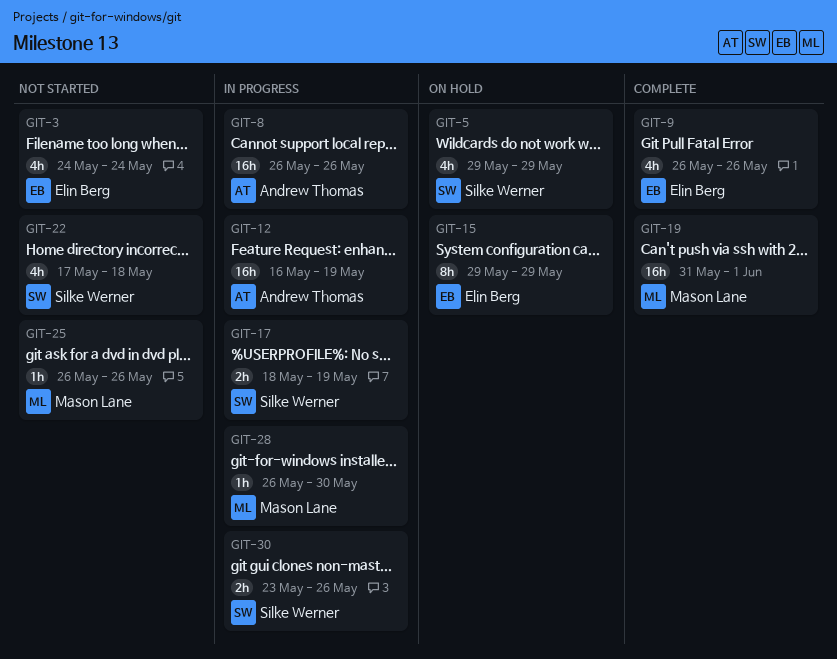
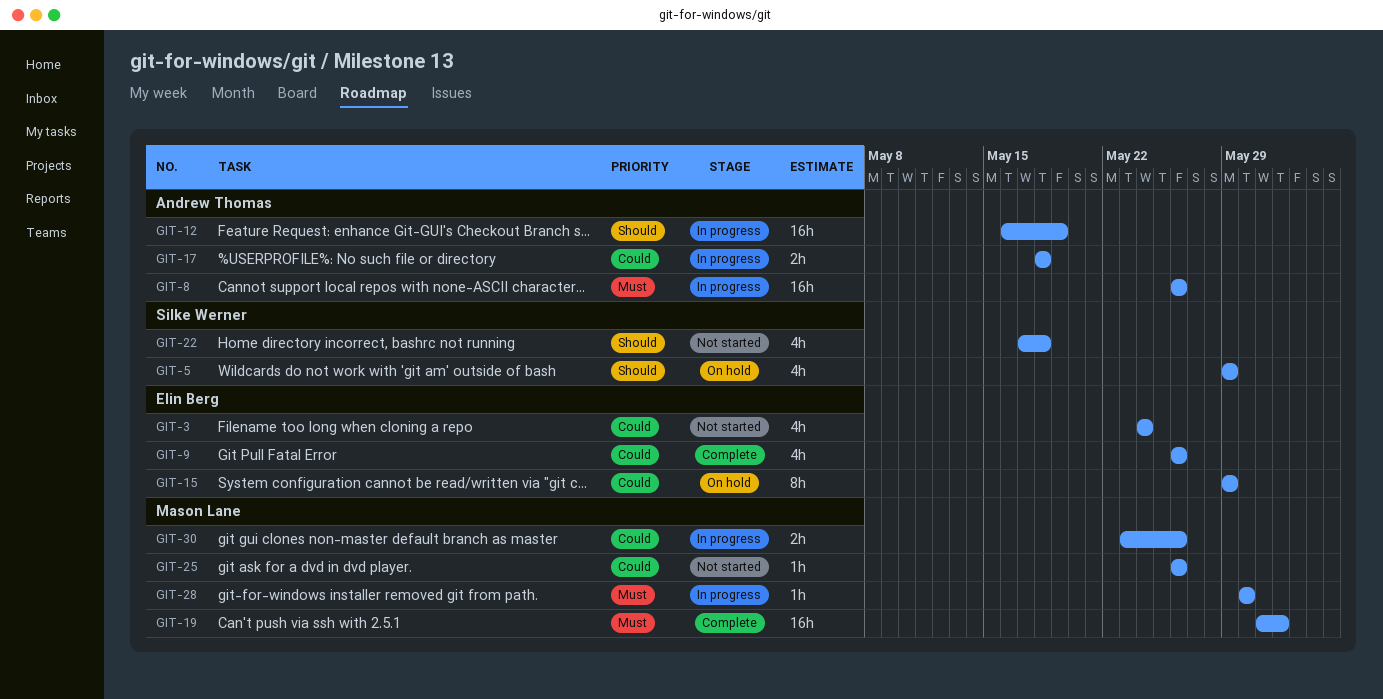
GIT-17, owner: Silke Werner -> Andrew Thomas
GIT-17, due: May 19 -> May 18
GIT-28, start: May 26 -> May 30
GIT-30, owner: Silke Werner -> Mason Lane

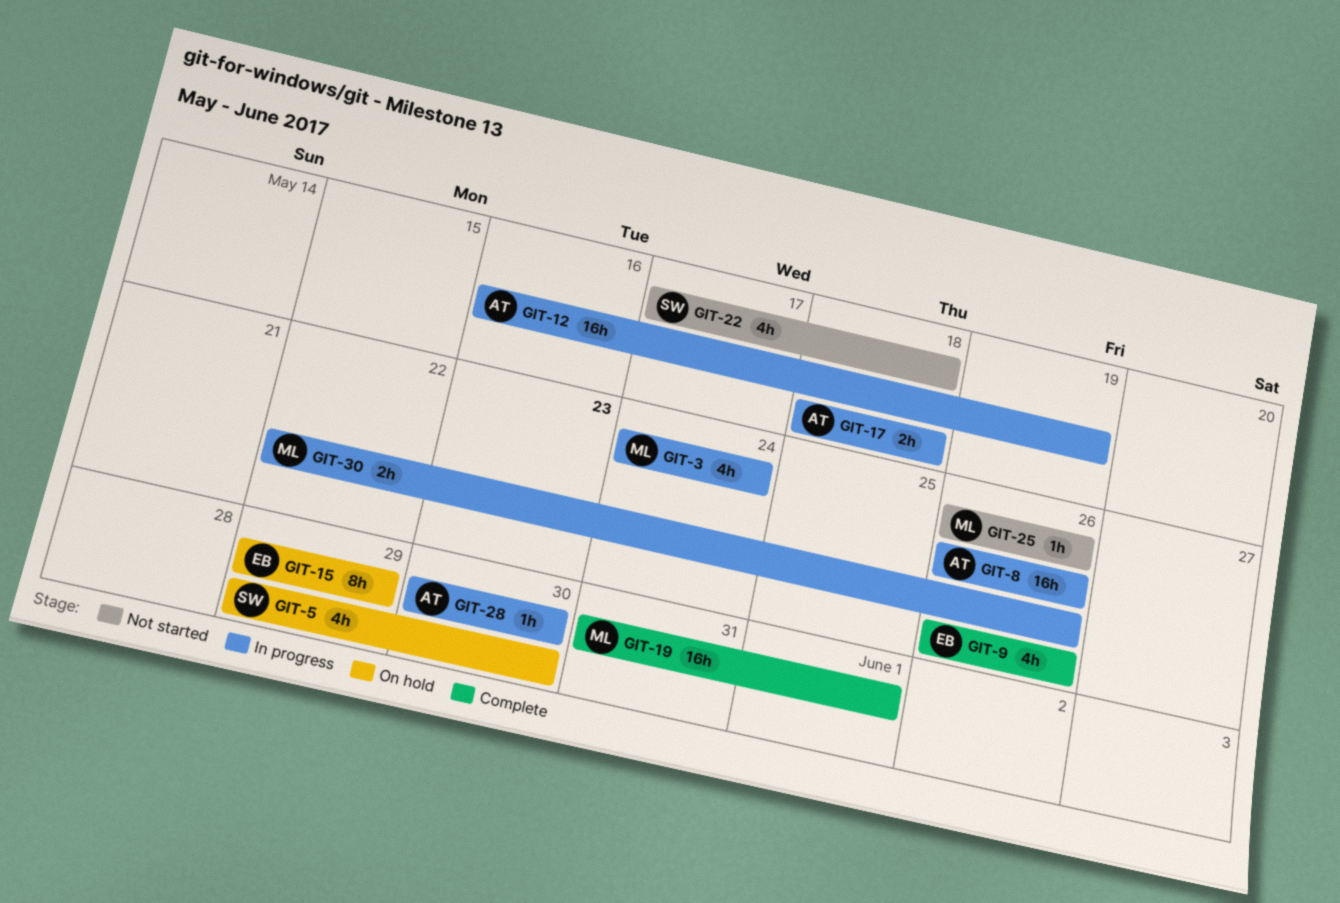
GIT-3, status: Not started -> In progress
GIT-3, owner: Elin Berg -> Mason Lane
GIT-5, due: May 29 -> May 30
GIT-28, owner: Mason Lane -> Andrew Thomas
GIT-30, start: May 23 -> May 22

